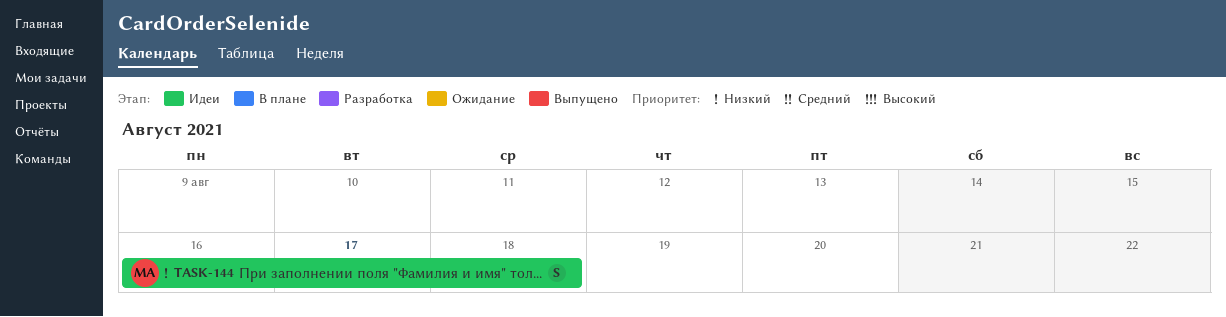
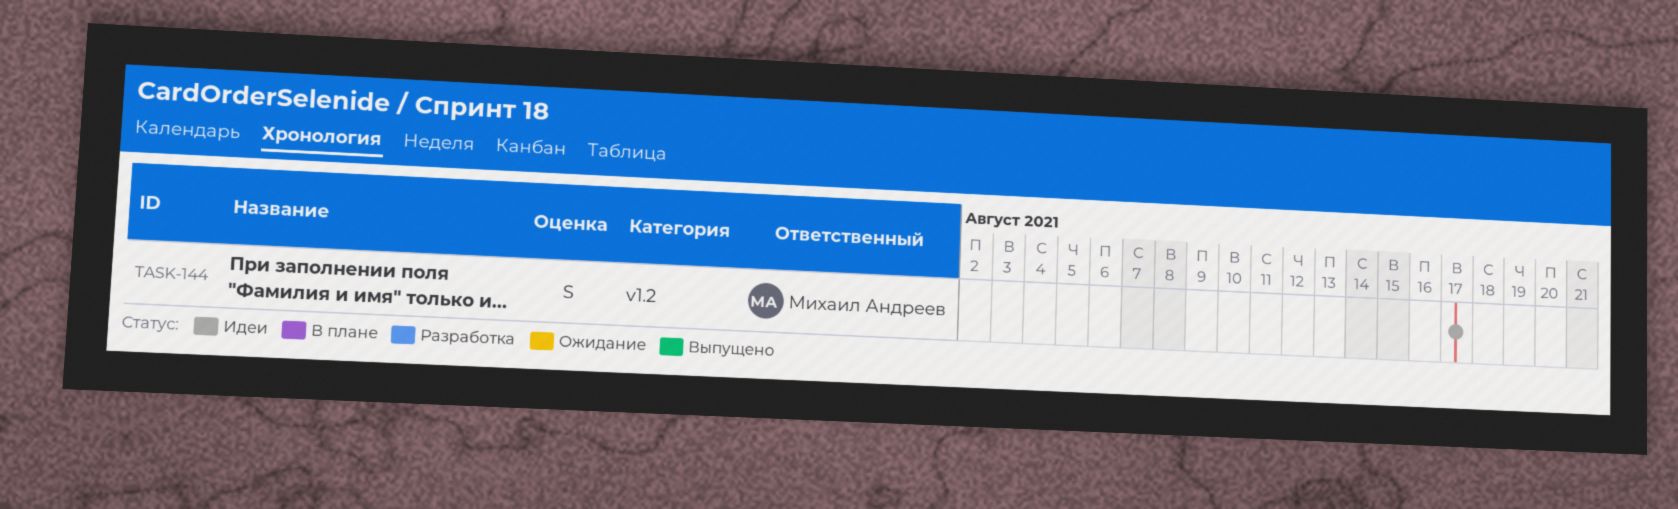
TASK-144, start: Aug 16 -> Aug 17
TASK-144, due: Aug 18 -> Aug 17

